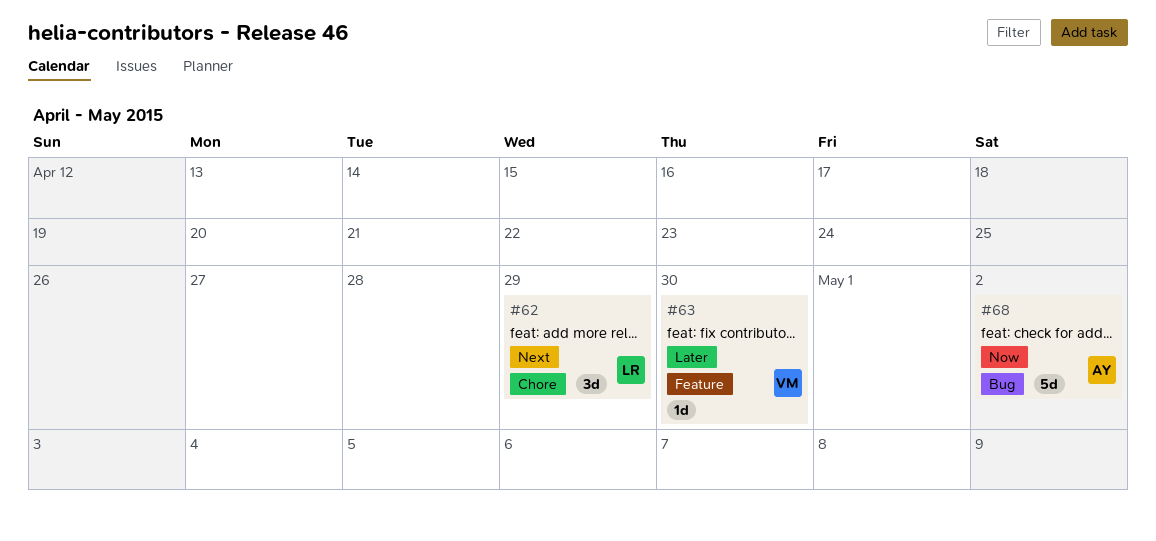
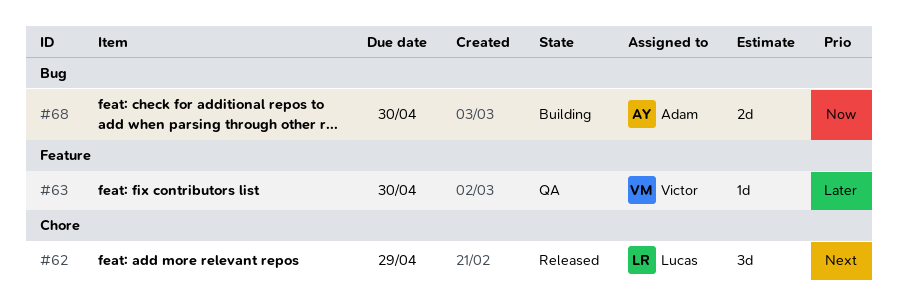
#68, estimate: 5d -> 2d
#68, due: May 2 -> Apr 30

